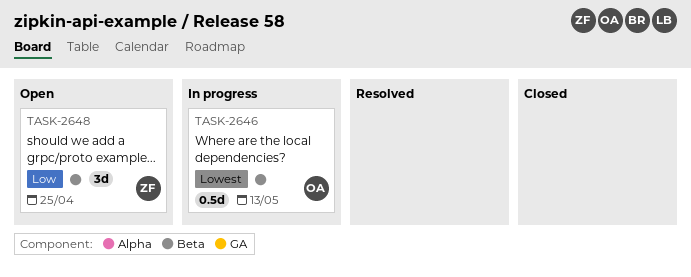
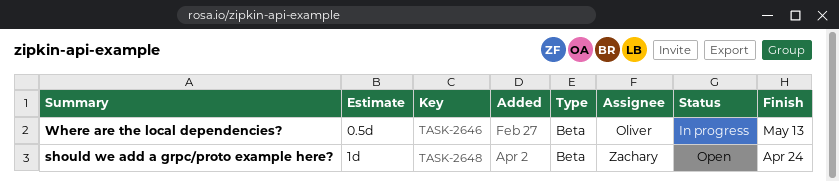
TASK-2648, estimate: 3d -> 1d
TASK-2648, due: Apr 25 -> Apr 24

